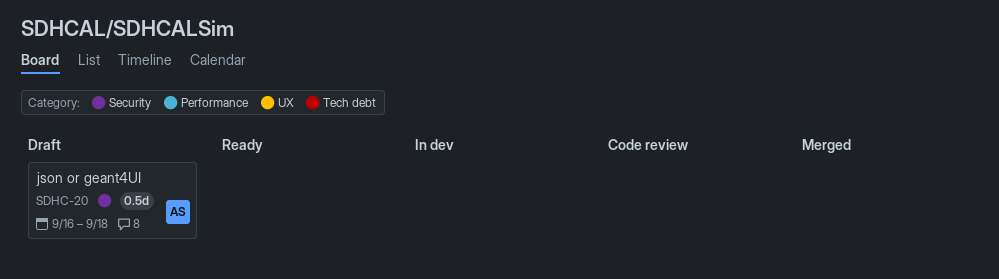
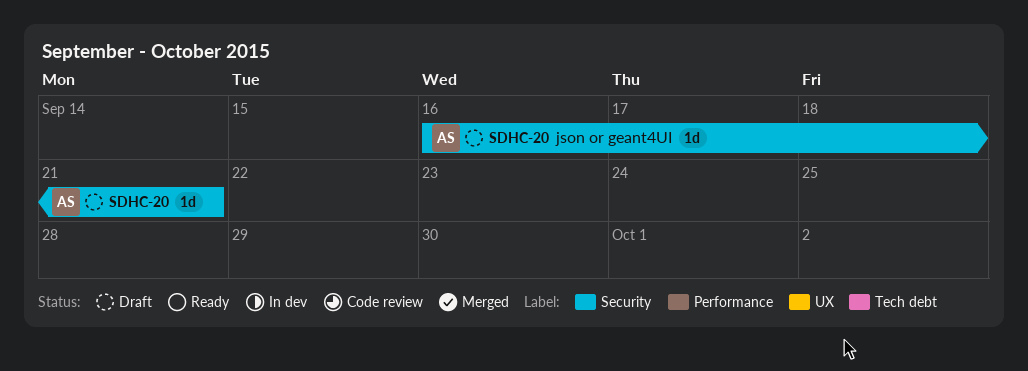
SDHC-20, estimate: 0.5d -> 1d
SDHC-20, due: Sep 18 -> Sep 21

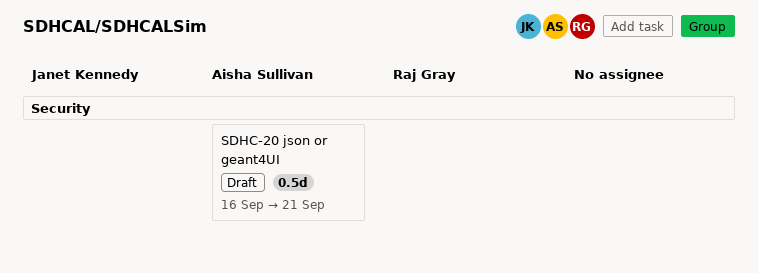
SDHC-20, estimate: 1d -> 0.5d

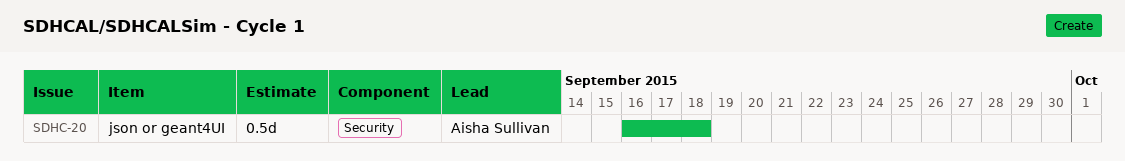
SDHC-20, due: Sep 21 -> Sep 18

